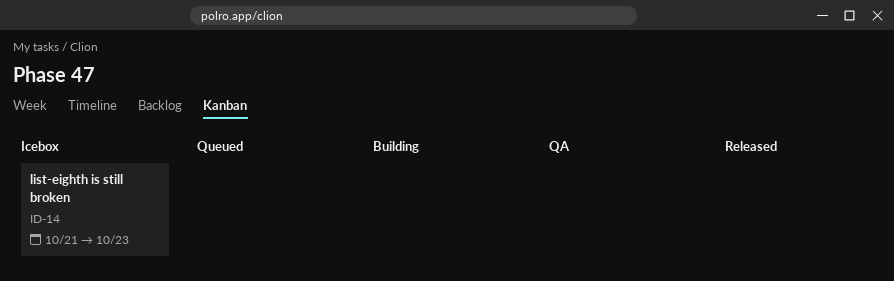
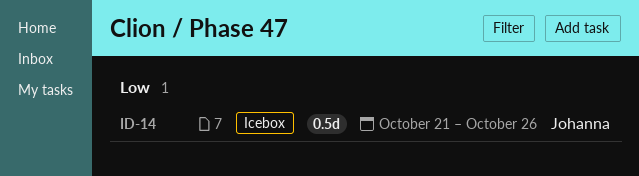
ID-14, due: Oct 23 -> Oct 26

